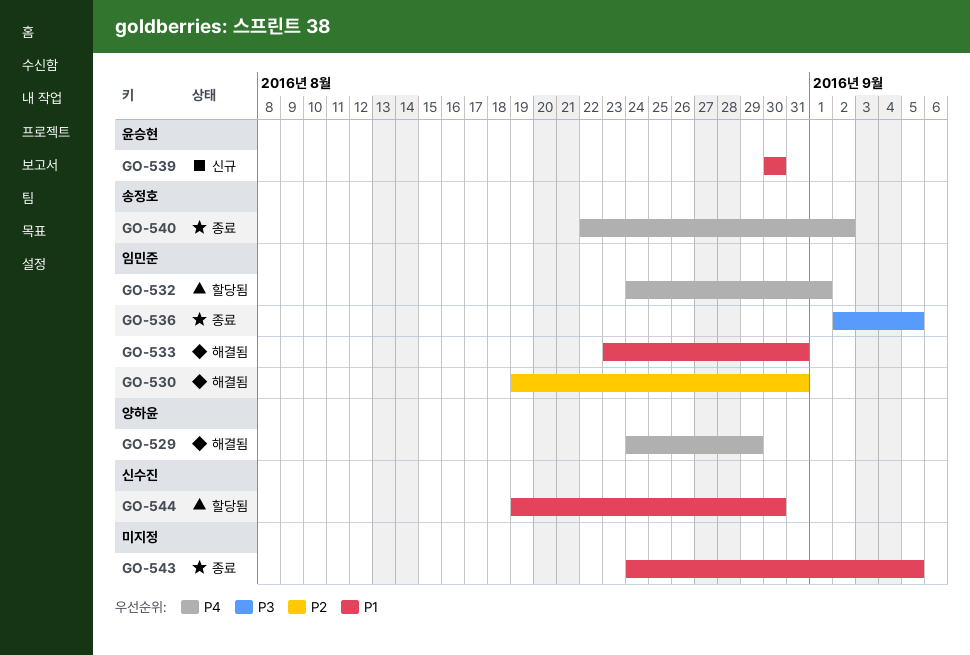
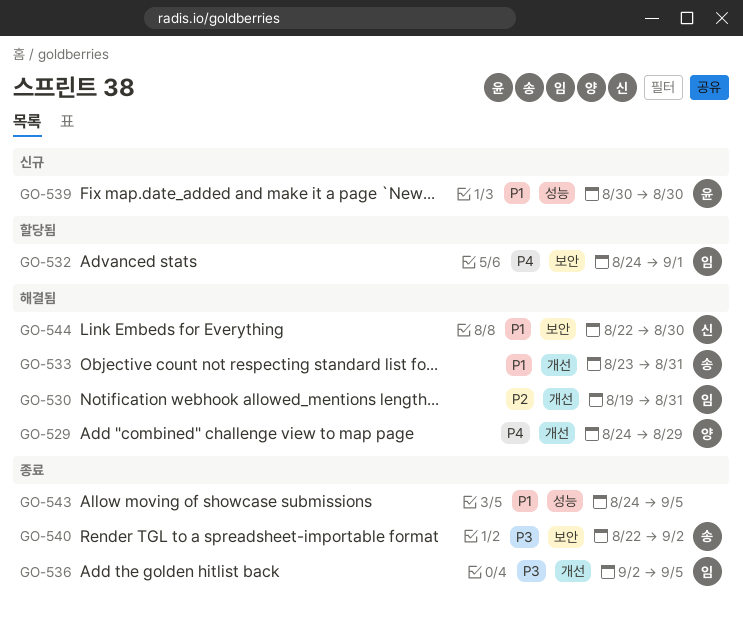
GO-533, owner: 임민준 -> 송정호
GO-540, priority: P4 -> P3
GO-544, status: 할당됨 -> 해결됨
GO-544, start: Aug 19 -> Aug 22

